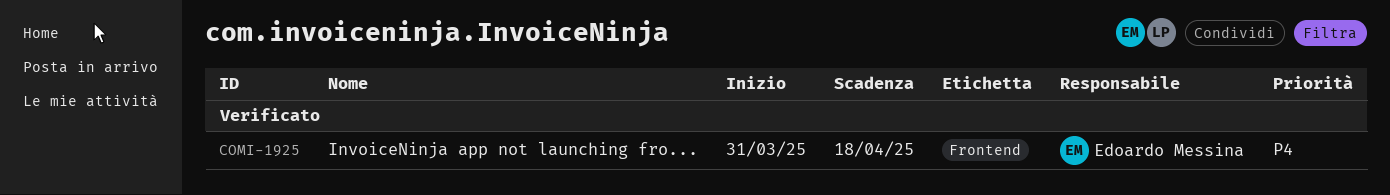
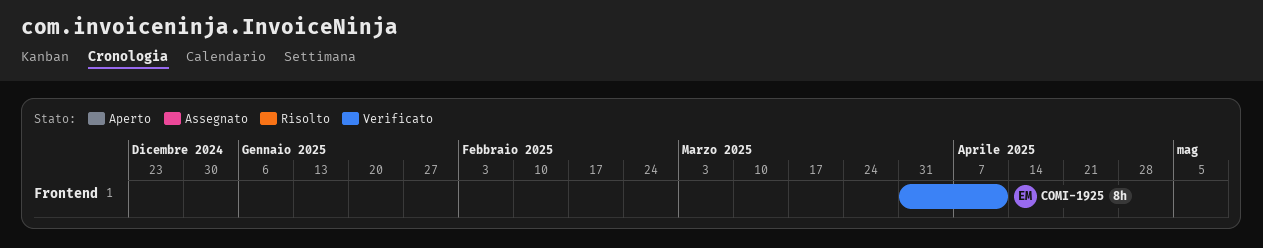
COMI-1925, due: Apr 18 -> Apr 11

